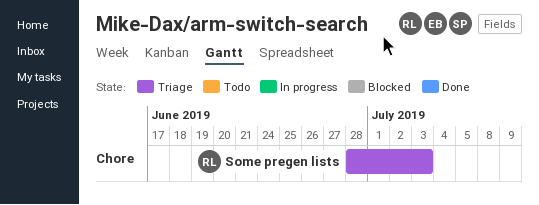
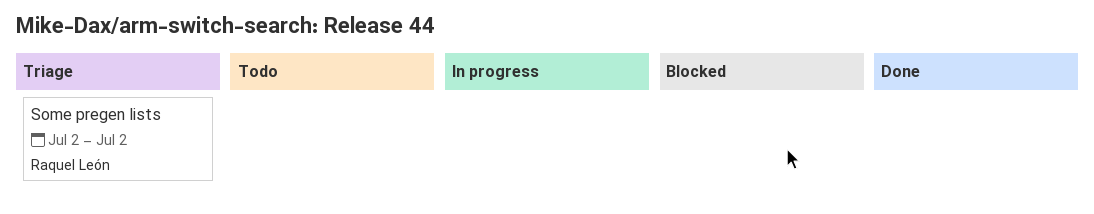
Some pregen lists, start: Jun 28 -> Jul 2
Some pregen lists, due: Jul 3 -> Jul 2

